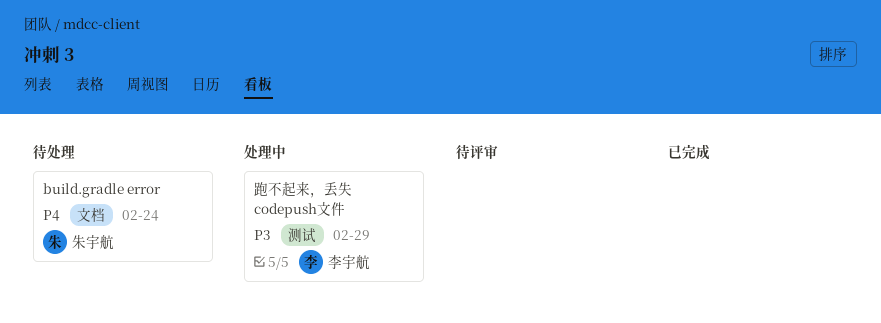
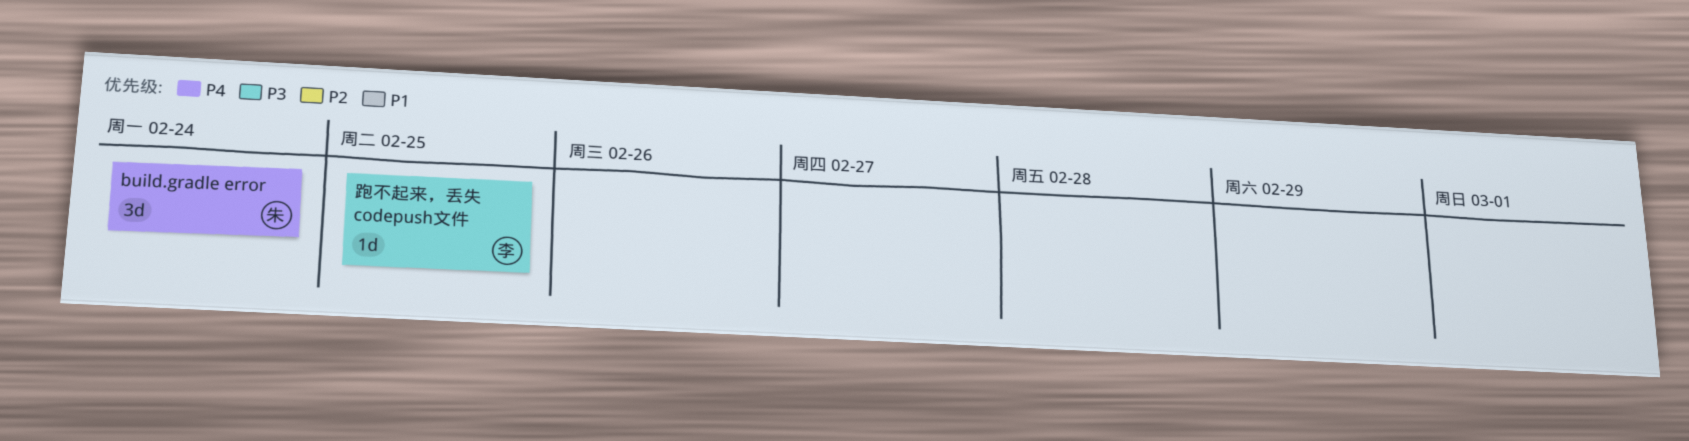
跑不起来，丢失 codepush文件, due: Feb 29 -> Feb 25

